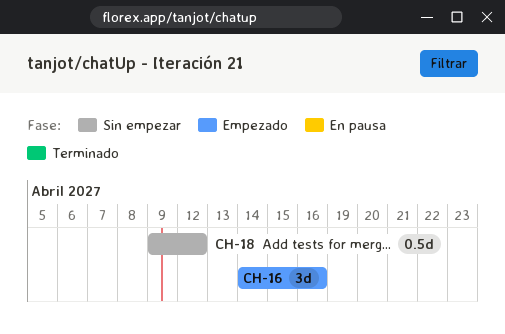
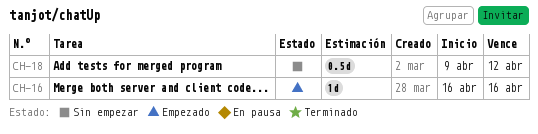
CH-16, estimate: 3d -> 1d
CH-16, start: Apr 14 -> Apr 16

